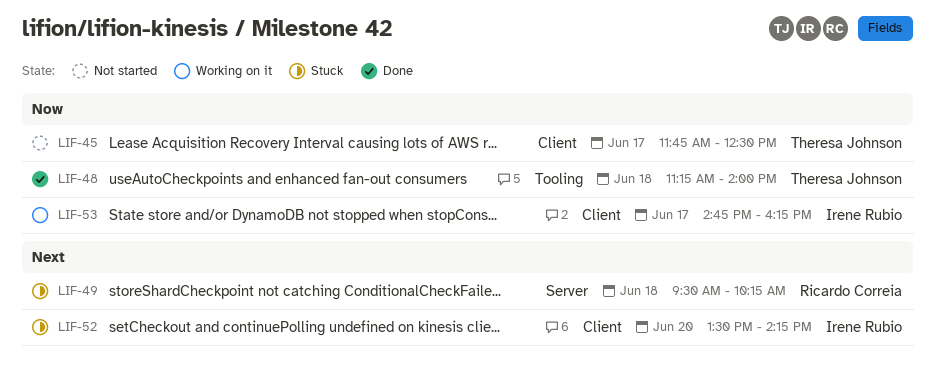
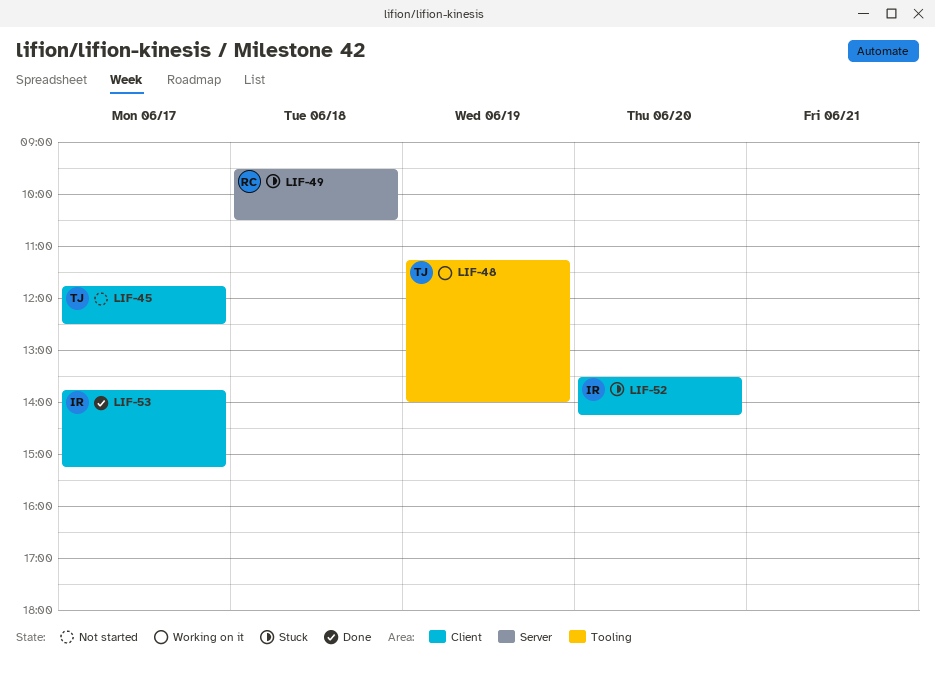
LIF-48, status: Done -> Working on it
LIF-48, day: Jun 18 -> Jun 19
LIF-49, ends: 10:15 -> 10:30
LIF-53, status: Working on it -> Done
LIF-53, begins: 14:45 -> 13:45
LIF-53, ends: 16:15 -> 15:15

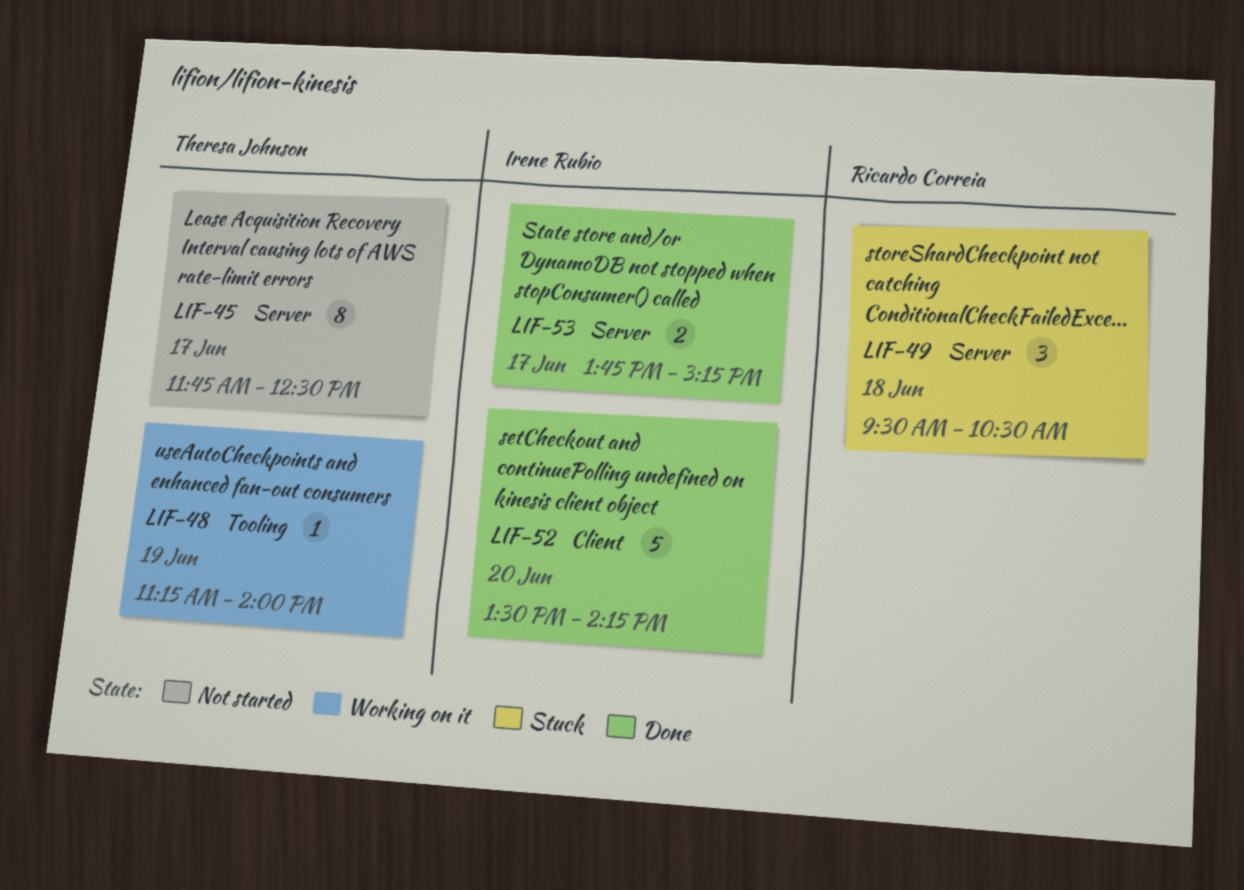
LIF-45, label: Client -> Server
LIF-52, status: Stuck -> Done
LIF-53, label: Client -> Server

